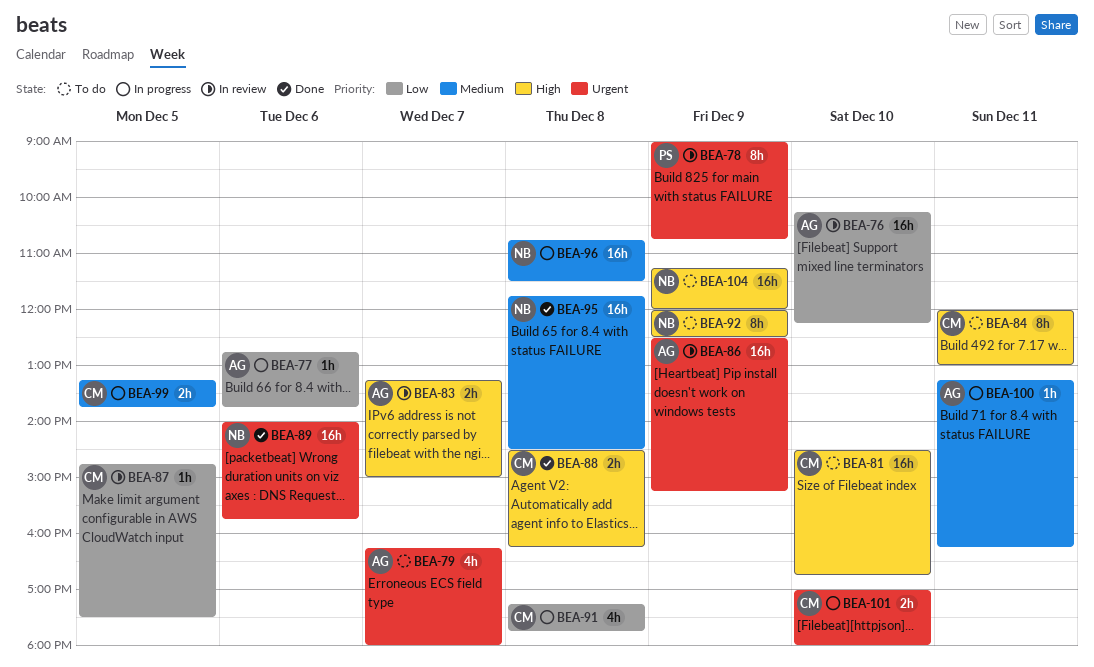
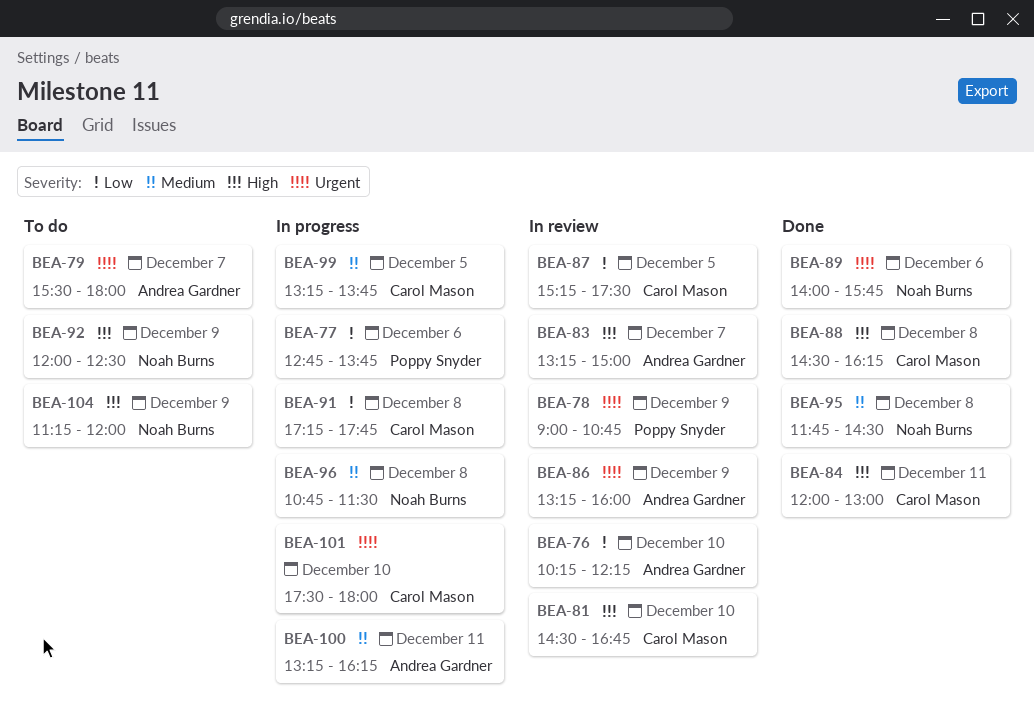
BEA-77, owner: Andrea Gardner -> Poppy Snyder
BEA-79, begins: 16:15 -> 15:30
BEA-81, status: To do -> In review
BEA-84, status: To do -> Done
BEA-86, begins: 12:30 -> 13:15
BEA-86, ends: 15:15 -> 16:00
BEA-87, begins: 14:45 -> 15:15
BEA-101, begins: 17:00 -> 17:30

